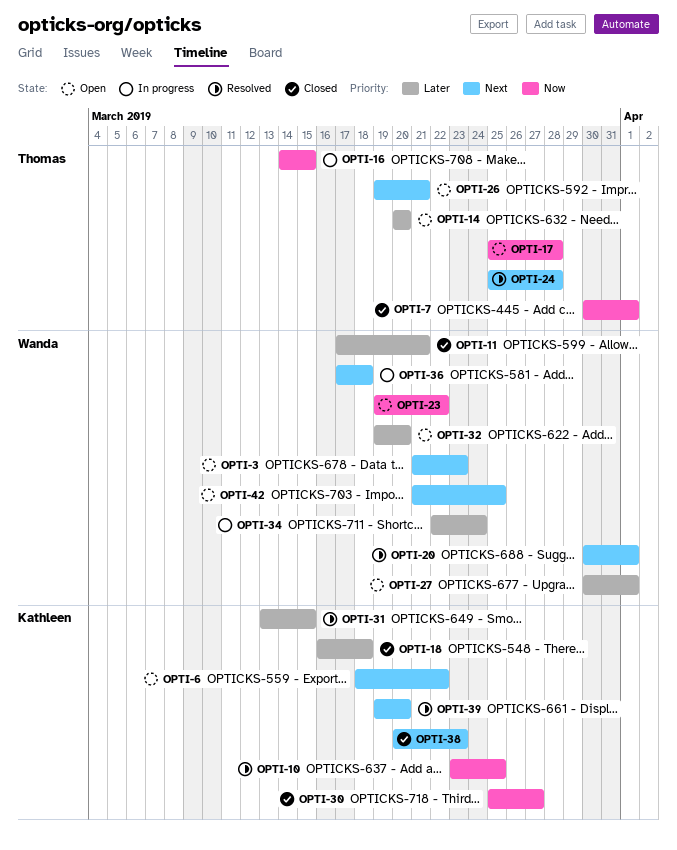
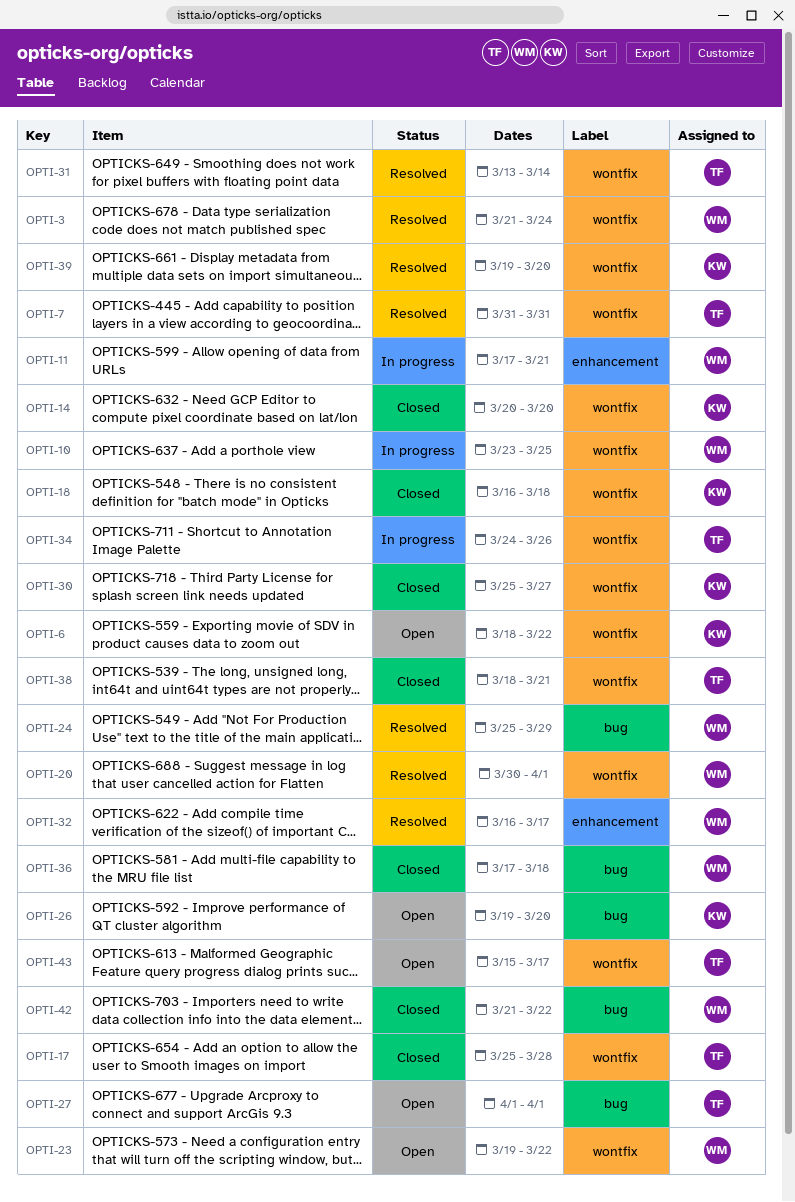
OPTI-3, status: Open -> Resolved
OPTI-3, due: Mar 23 -> Mar 24
OPTI-7, status: Closed -> Resolved
OPTI-7, start: Mar 30 -> Mar 31
OPTI-7, due: Apr 1 -> Mar 31
OPTI-10, status: Resolved -> In progress
OPTI-10, owner: Kathleen -> Wanda
OPTI-11, status: Closed -> In progress
OPTI-14, status: Open -> Closed
OPTI-14, owner: Thomas -> Kathleen
OPTI-16: present -> none
OPTI-17, status: Open -> Closed
OPTI-24, owner: Thomas -> Wanda
OPTI-24, due: Mar 28 -> Mar 29
OPTI-26, owner: Thomas -> Kathleen
OPTI-26, due: Mar 21 -> Mar 20
OPTI-27, owner: Wanda -> Thomas
OPTI-27, start: Mar 30 -> Apr 1
OPTI-31, owner: Kathleen -> Thomas
OPTI-31, due: Mar 15 -> Mar 14
OPTI-32, status: Open -> Resolved
OPTI-32, start: Mar 19 -> Mar 16
OPTI-32, due: Mar 20 -> Mar 17
OPTI-34, owner: Wanda -> Thomas
OPTI-34, start: Mar 22 -> Mar 24
OPTI-34, due: Mar 24 -> Mar 26
OPTI-36, status: In progress -> Closed
OPTI-38, owner: Kathleen -> Thomas
OPTI-38, start: Mar 20 -> Mar 18
OPTI-38, due: Mar 23 -> Mar 21
OPTI-42, status: Open -> Closed
OPTI-42, due: Mar 25 -> Mar 22
OPTI-43: none -> present

